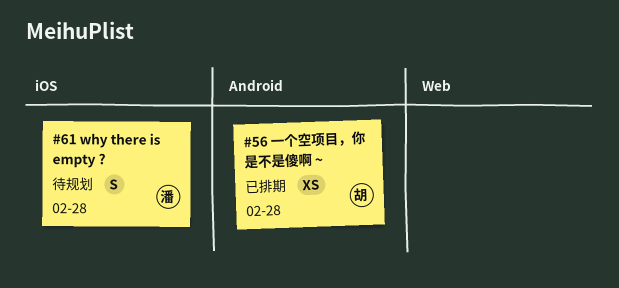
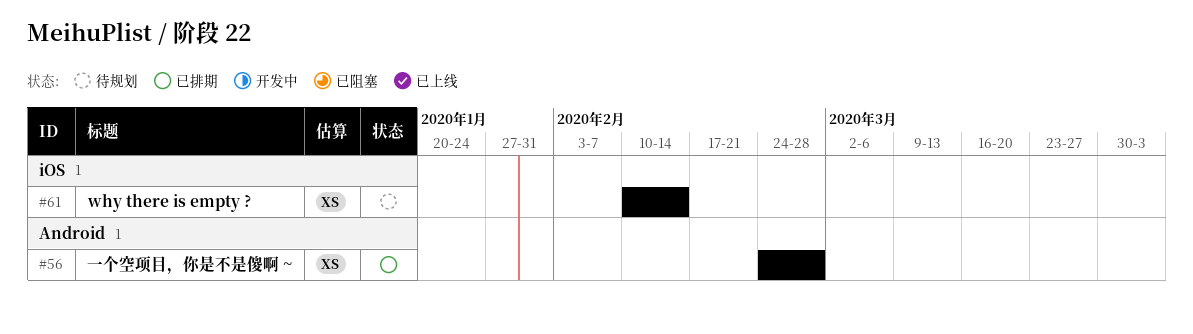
#61, estimate: S -> XS
#61, due: Feb 28 -> Feb 14

